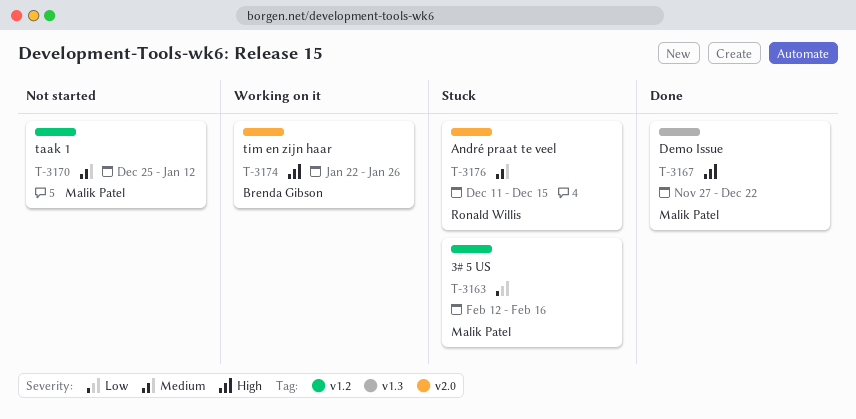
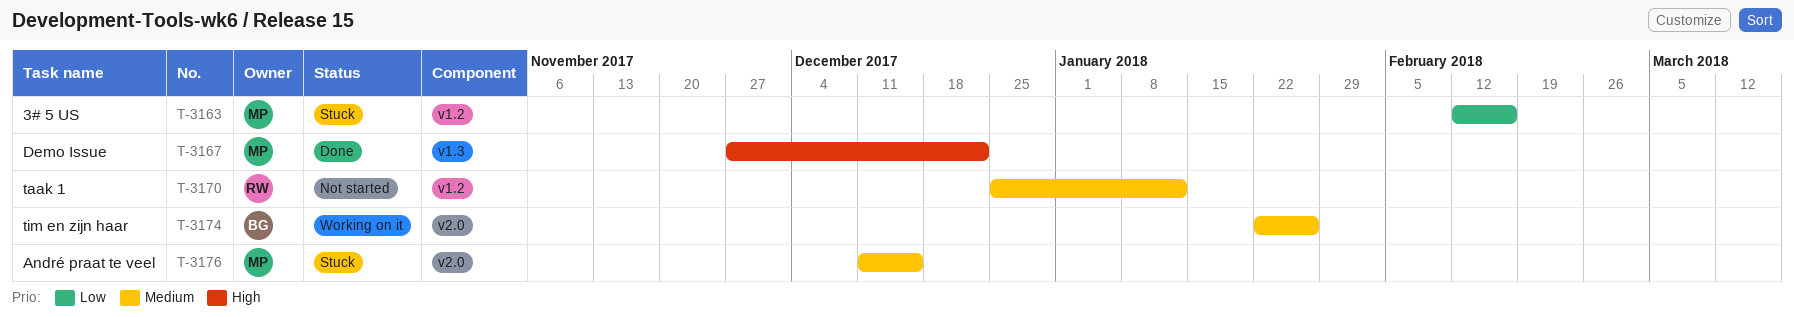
T-3170, owner: Malik Patel -> Ronald Willis
T-3174, priority: High -> Medium
T-3176, owner: Ronald Willis -> Malik Patel

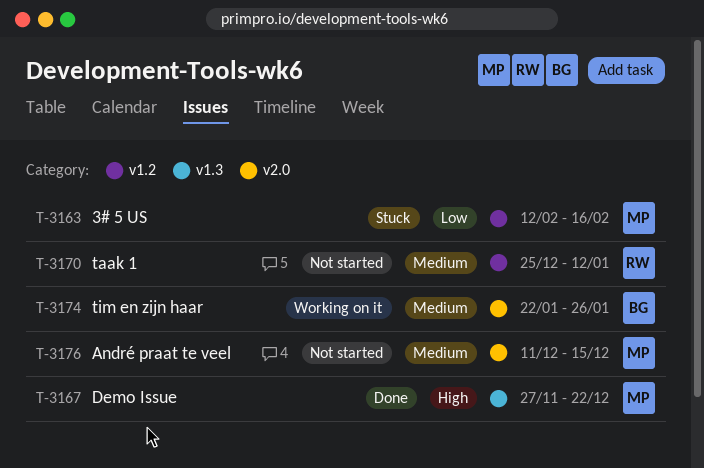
T-3176, status: Stuck -> Not started

